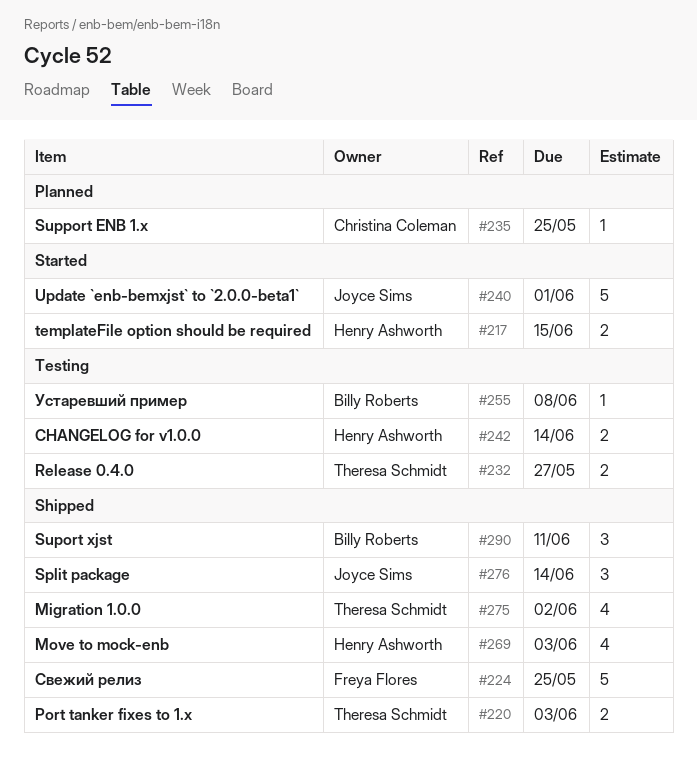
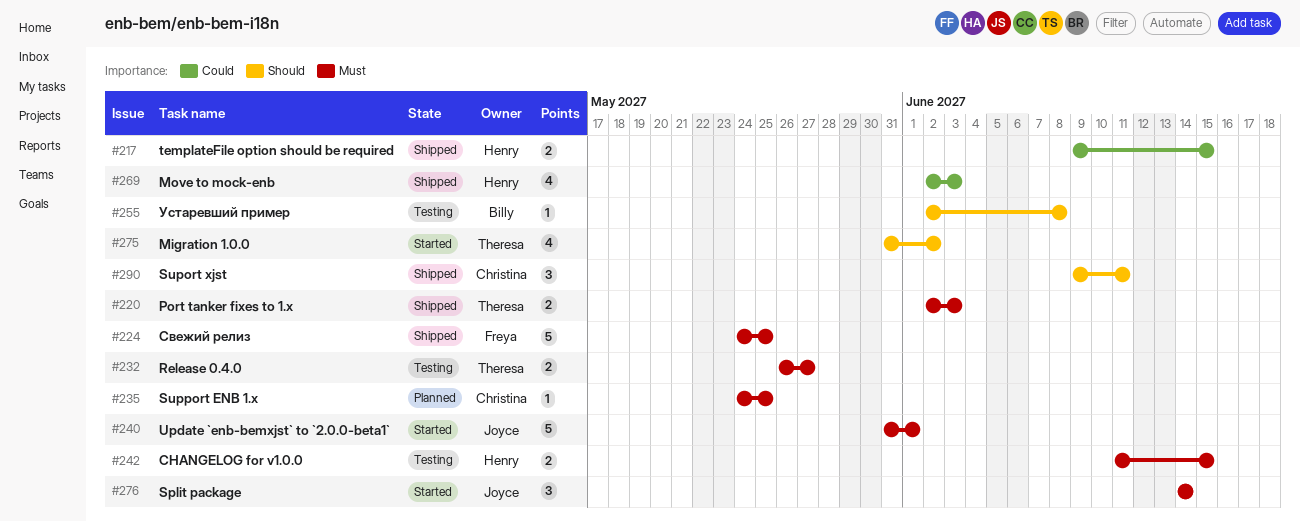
#217, status: Started -> Shipped
#242, due: Jun 14 -> Jun 15
#275, status: Shipped -> Started
#276, status: Shipped -> Started
#290, owner: Billy Roberts -> Christina Coleman

